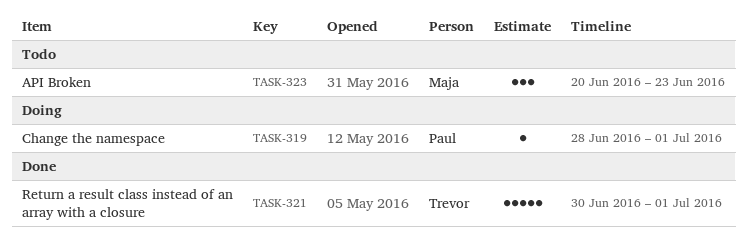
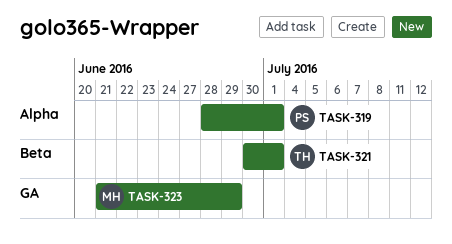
TASK-323, start: Jun 20 -> Jun 21
TASK-323, due: Jun 23 -> Jun 29

